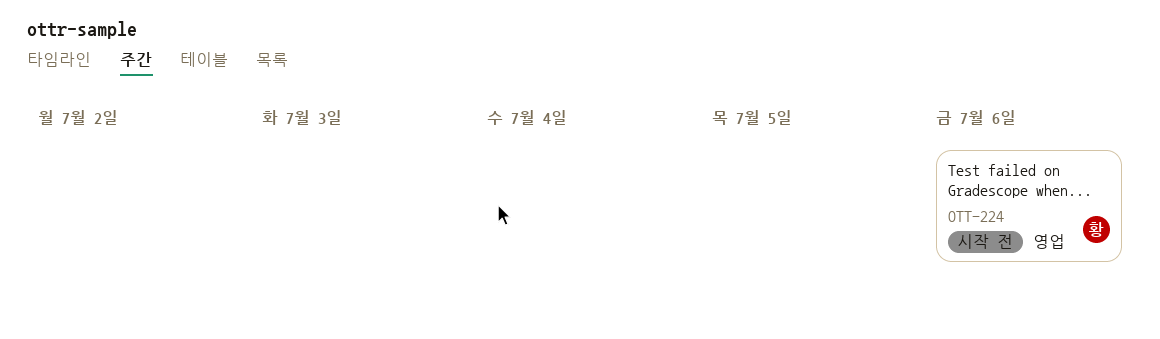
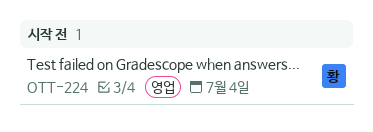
OTT-224, due: Jul 6 -> Jul 4

